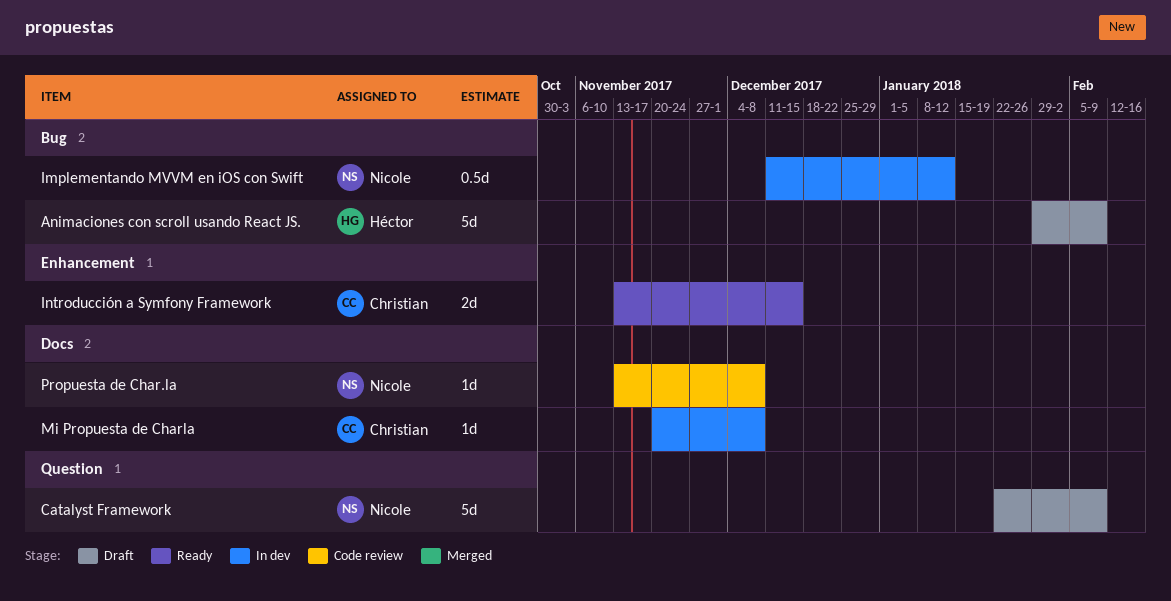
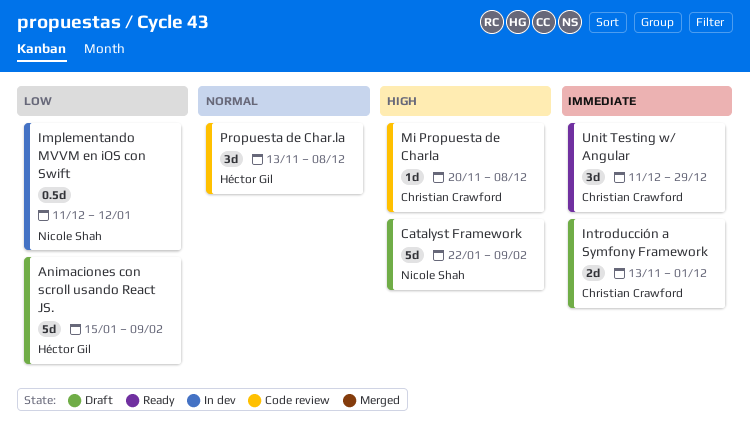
Animaciones con scroll usando React JS., start: Jan 29 -> Jan 15
Introducción a Symfony Framework, status: Ready -> Draft
Introducción a Symfony Framework, due: Dec 15 -> Dec 1
Mi Propuesta de Charla, status: In dev -> Code review
Propuesta de Char.la, owner: Nicole Shah -> Héctor Gil
Propuesta de Char.la, estimate: 1d -> 3d
Unit Testing w/ Angular: none -> present

